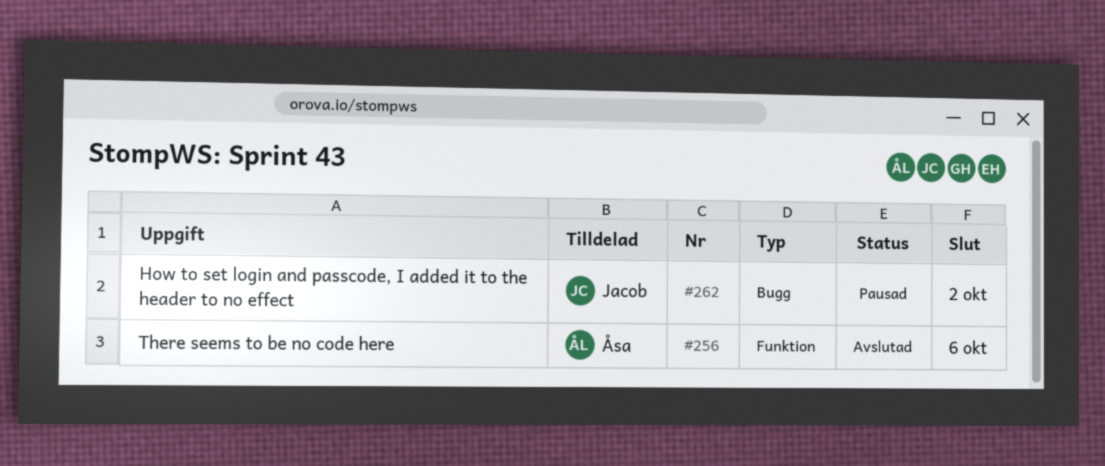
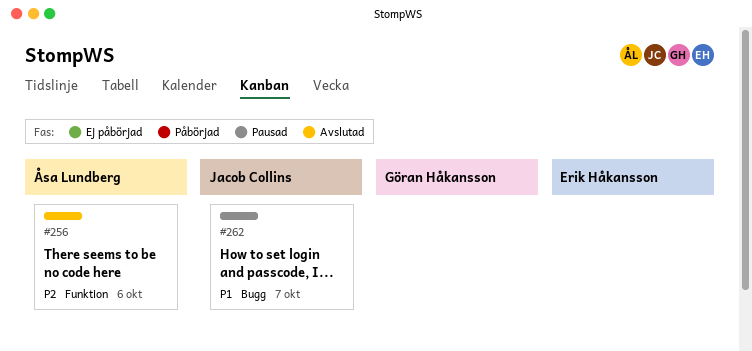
#262, due: Oct 2 -> Oct 7

